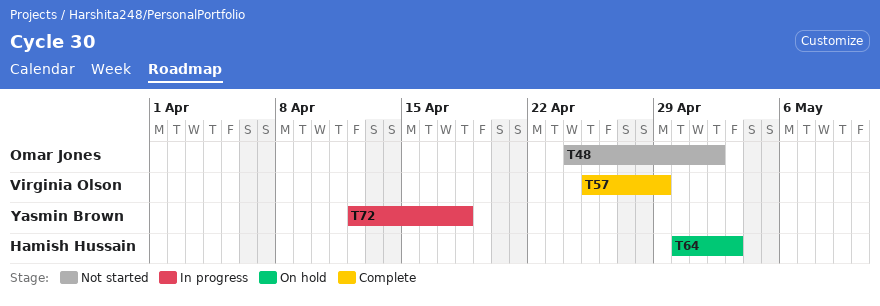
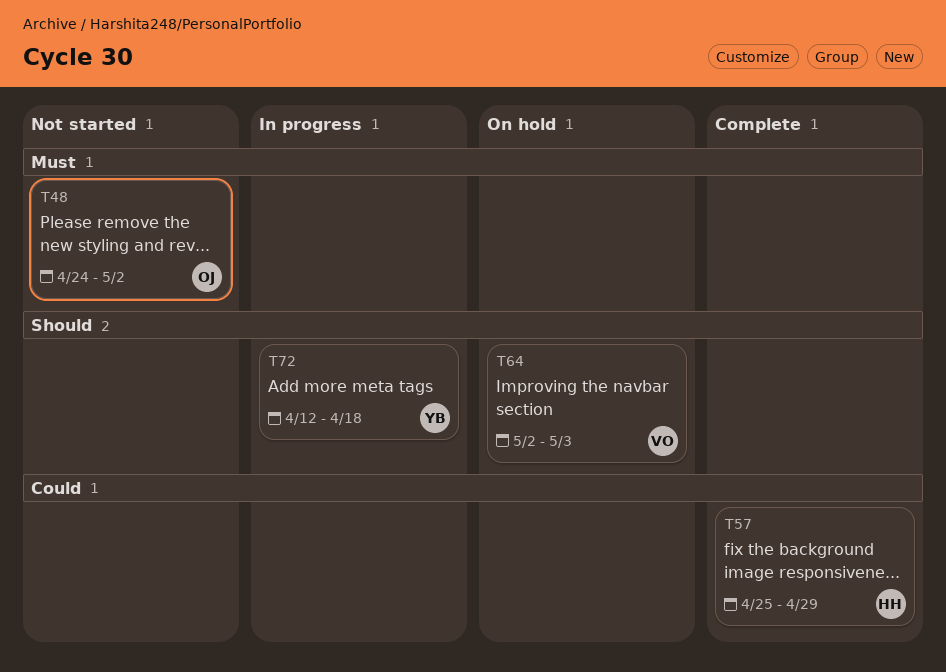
T57, owner: Virginia Olson -> Hamish Hussain
T64, owner: Hamish Hussain -> Virginia Olson
T64, start: Apr 30 -> May 2

